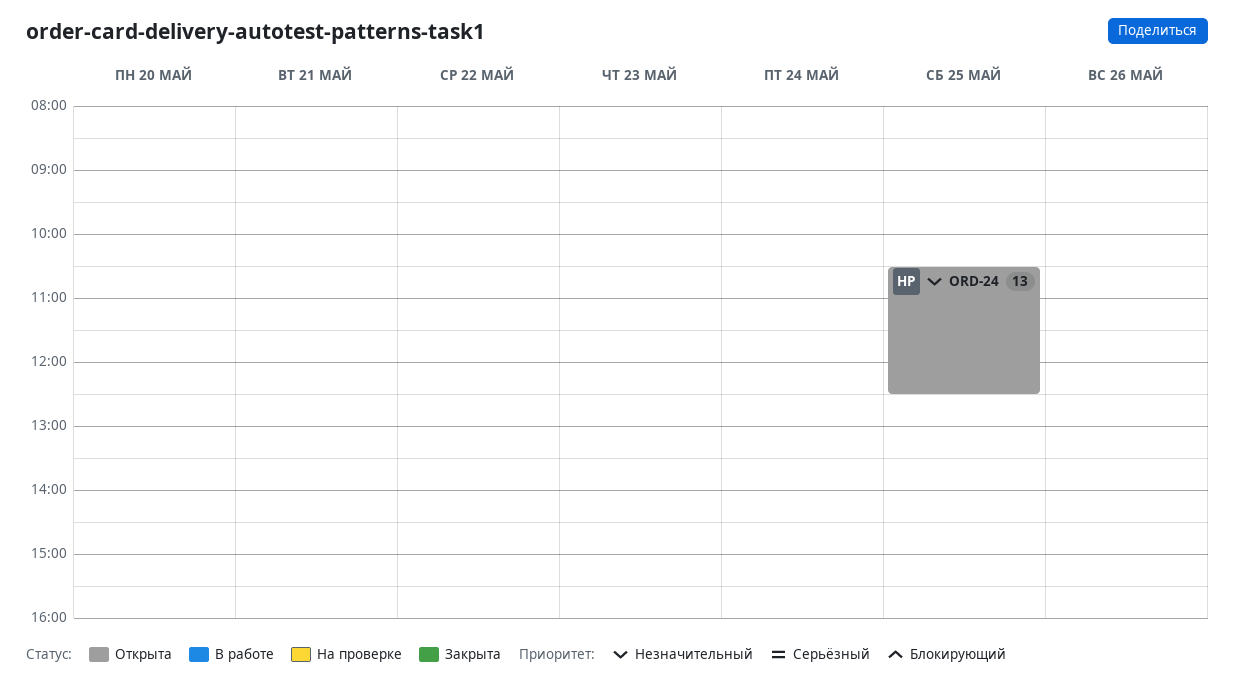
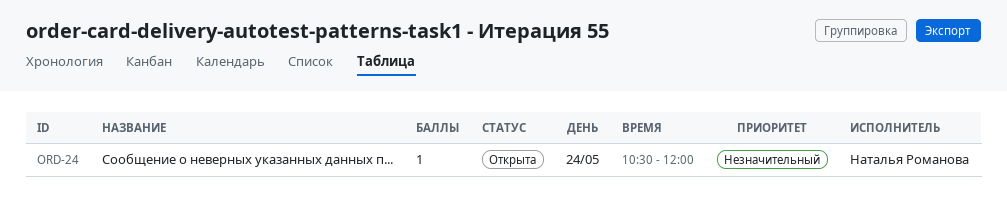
ORD-24, estimate: 13 -> 1
ORD-24, day: May 25 -> May 24
ORD-24, ends: 12:30 -> 12:00

